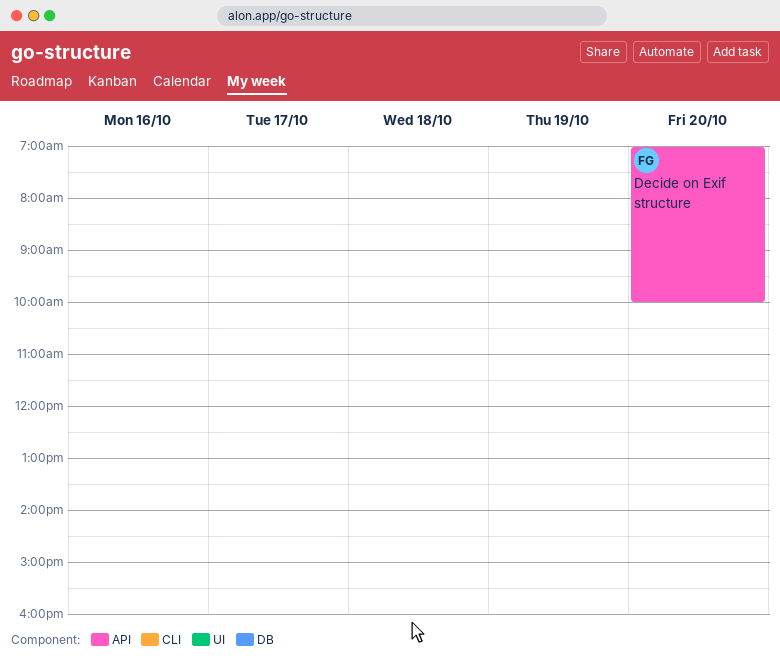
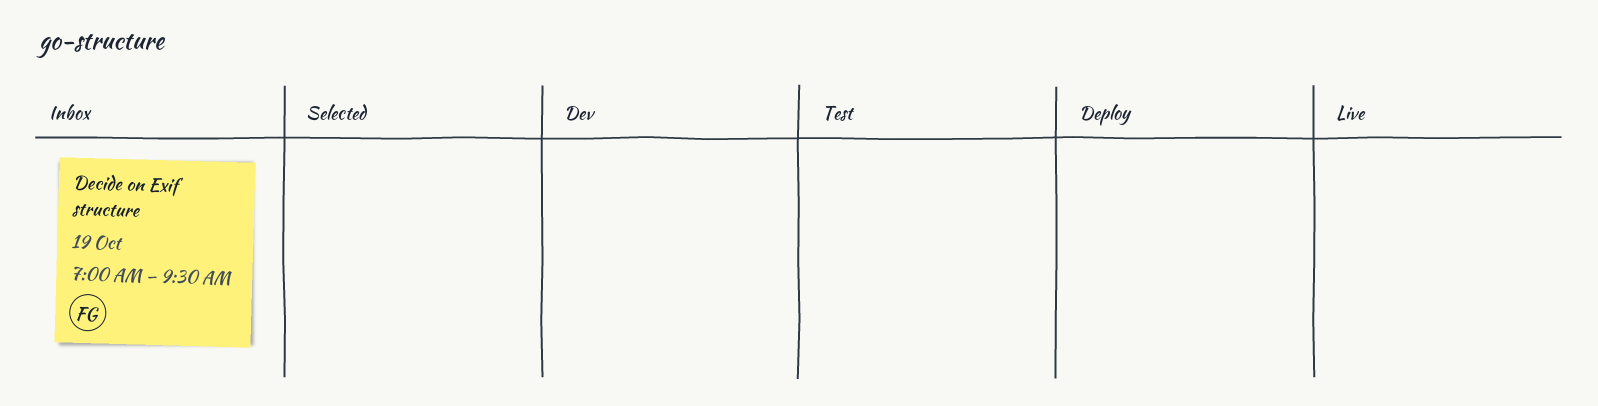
Decide on Exif structure, day: Oct 20 -> Oct 19
Decide on Exif structure, ends: 10:00 -> 09:30

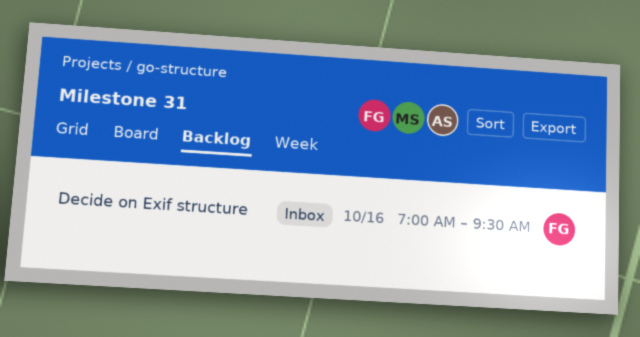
Decide on Exif structure, day: Oct 19 -> Oct 16

